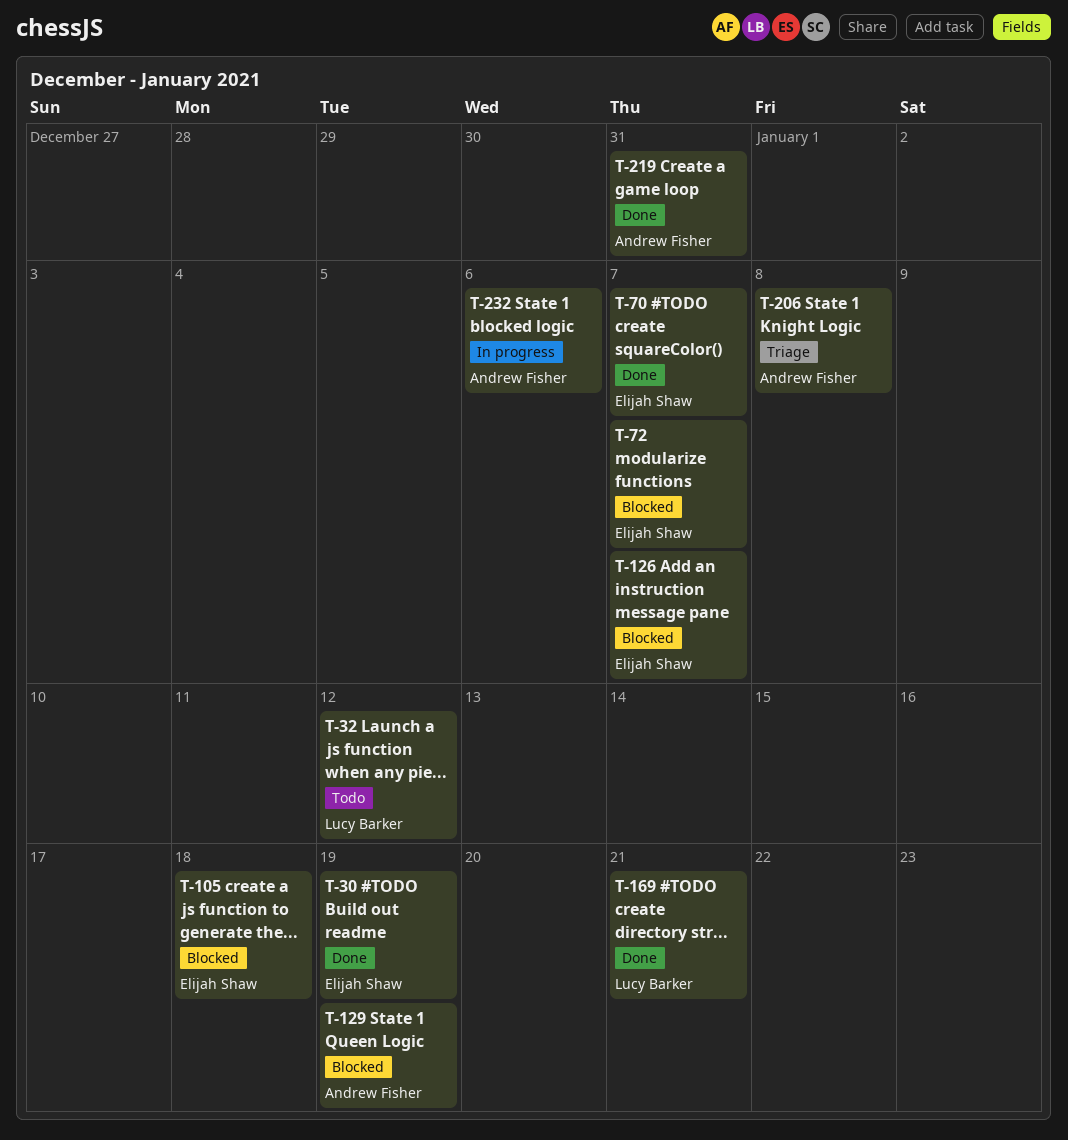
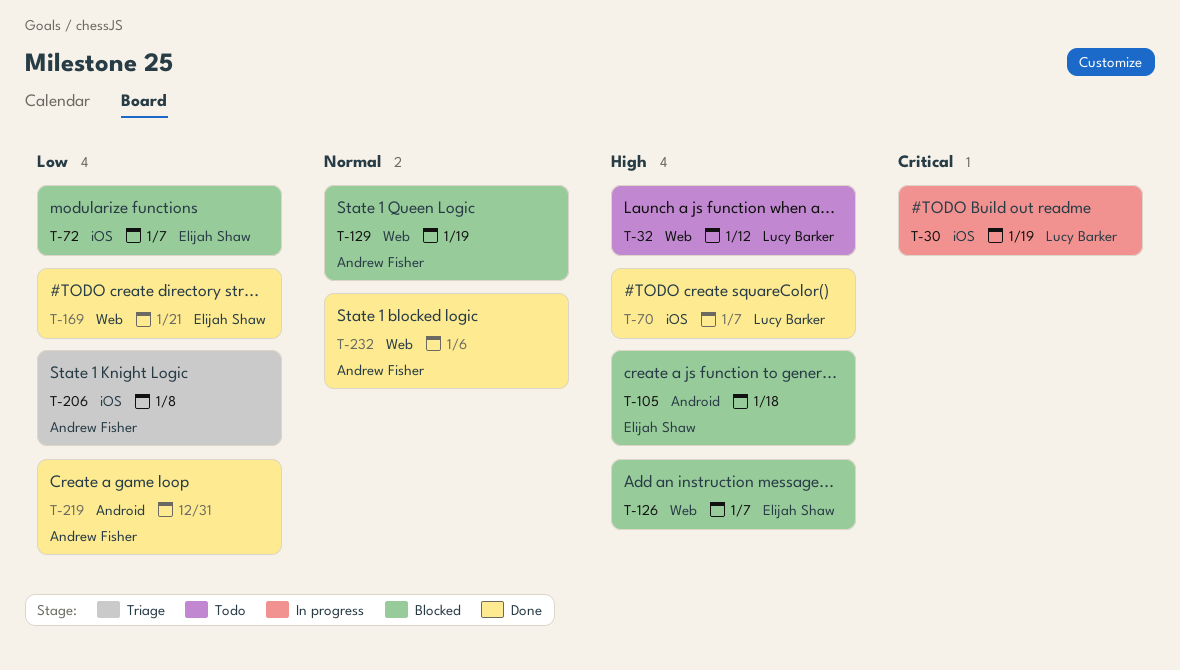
T-30, status: Done -> In progress
T-30, owner: Elijah Shaw -> Lucy Barker
T-70, owner: Elijah Shaw -> Lucy Barker
T-169, owner: Lucy Barker -> Elijah Shaw
T-232, status: In progress -> Done

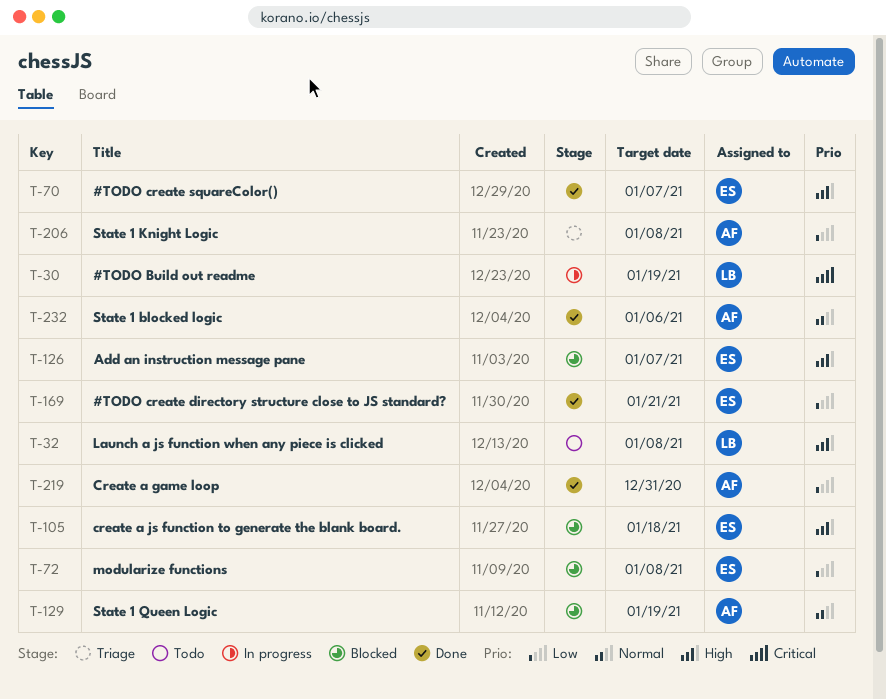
T-32, due: Jan 12 -> Jan 8
T-70, owner: Lucy Barker -> Elijah Shaw
T-72, due: Jan 7 -> Jan 8

